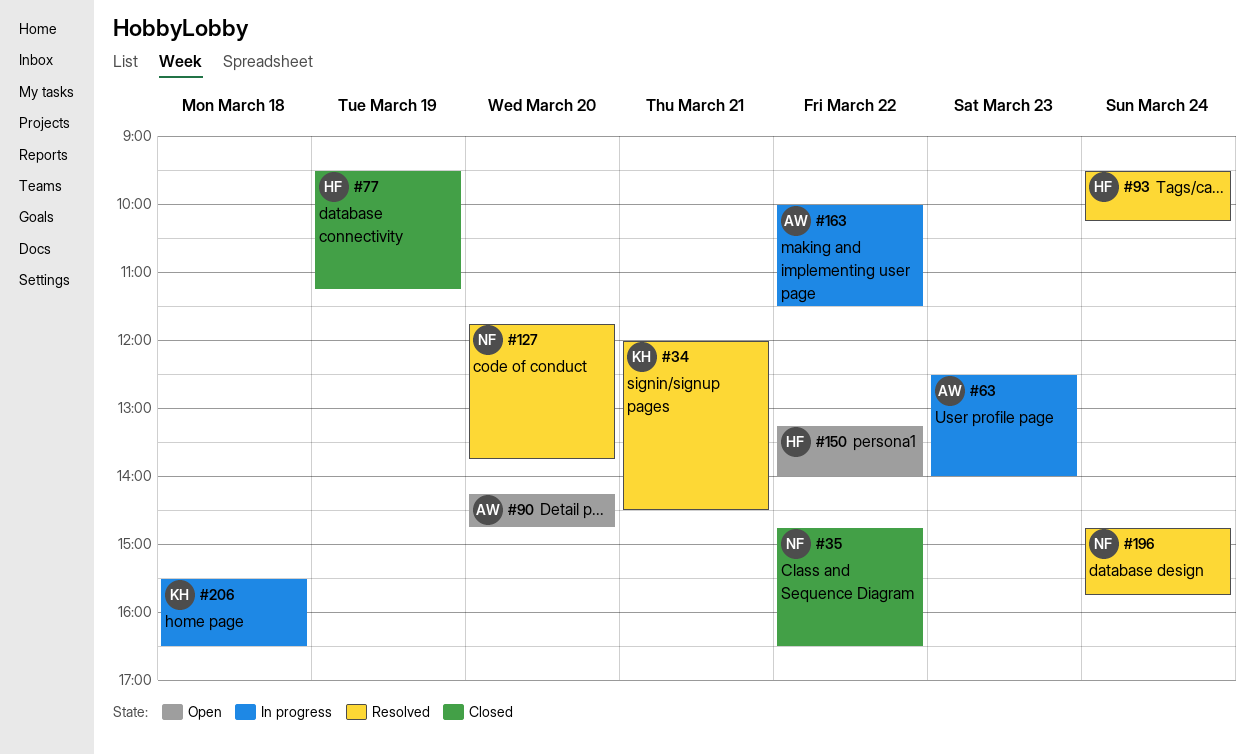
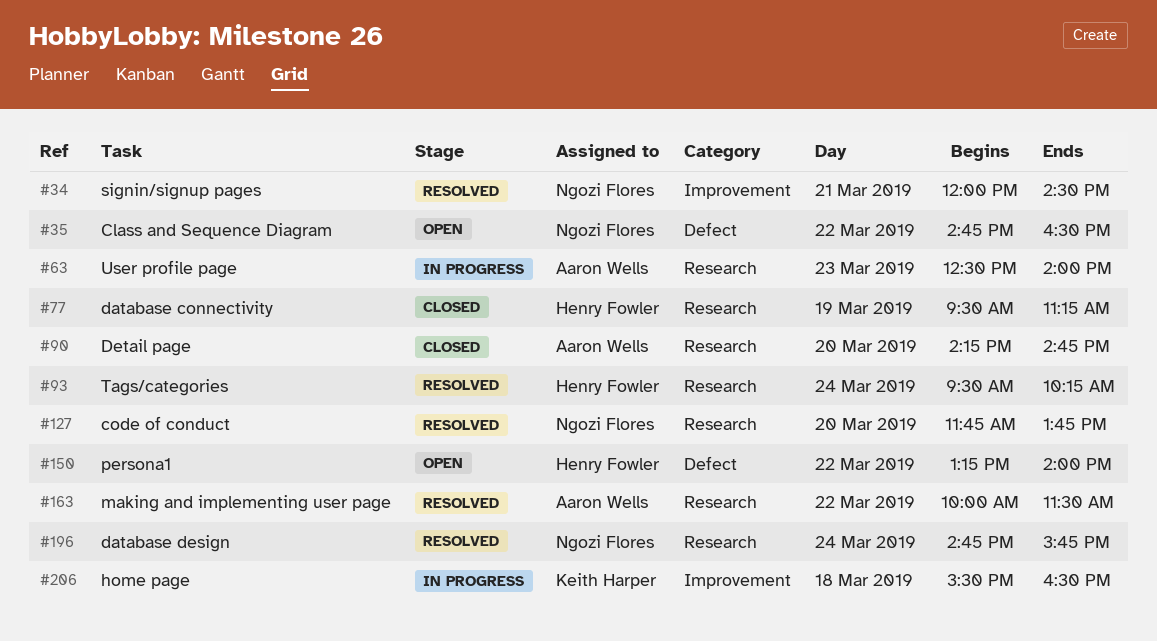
#34, owner: Keith Harper -> Ngozi Flores
#35, status: Closed -> Open
#90, status: Open -> Closed
#163, status: In progress -> Resolved

